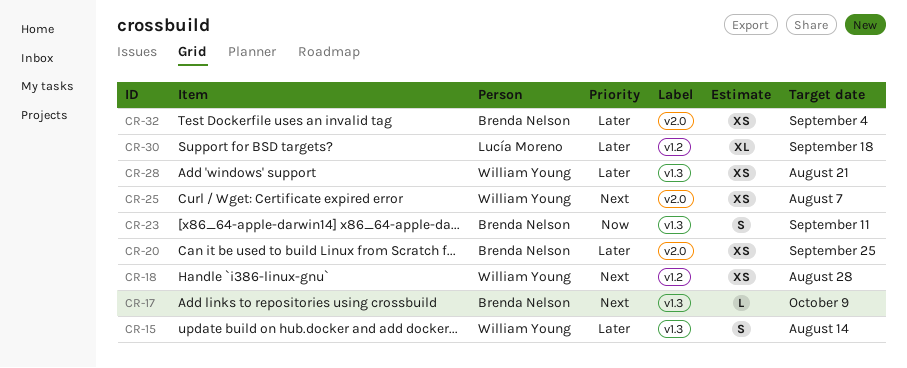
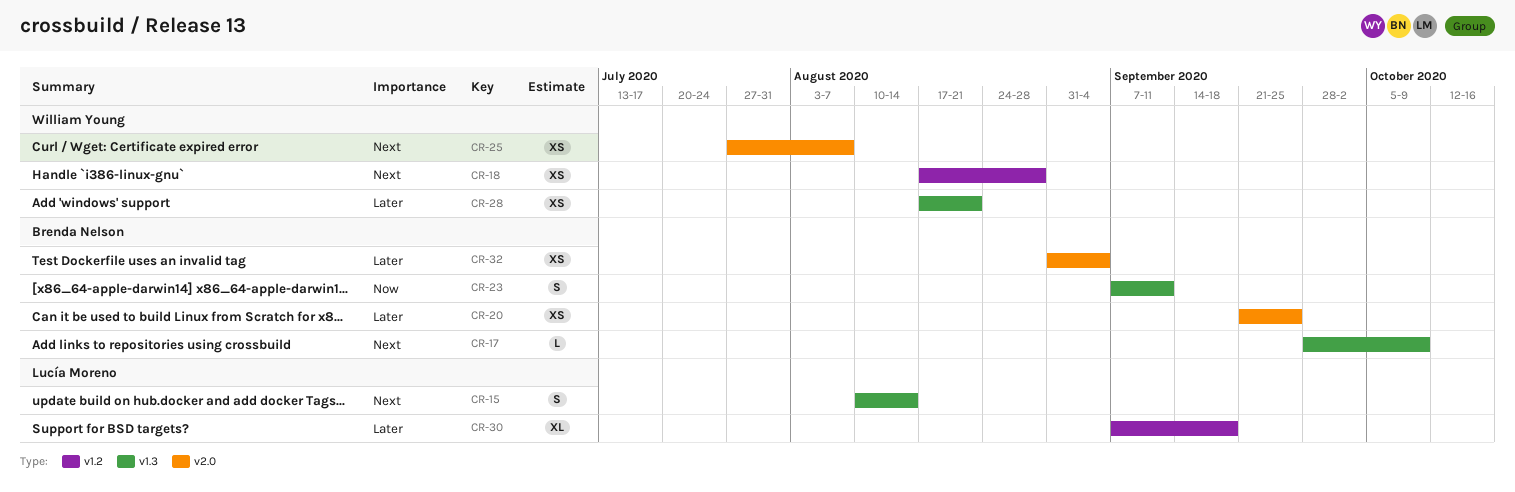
CR-15, owner: William Young -> Lucía Moreno
CR-15, priority: Later -> Next

